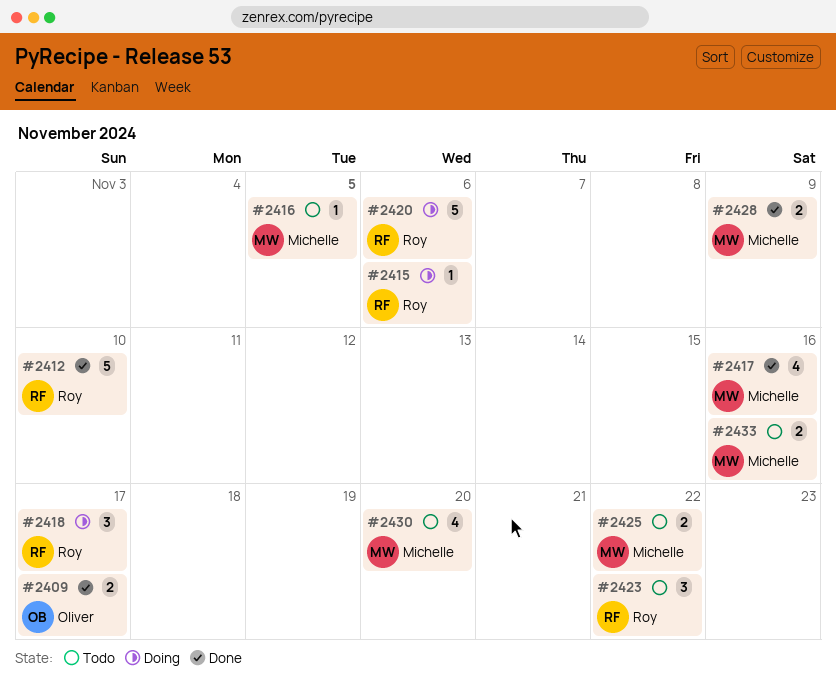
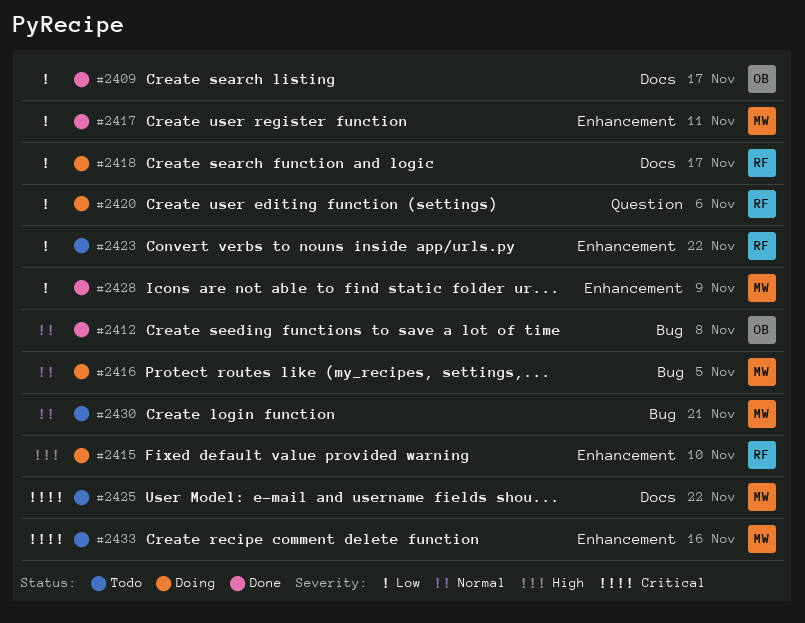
#2412, owner: Roy -> Oliver
#2412, due: Nov 10 -> Nov 8
#2415, due: Nov 6 -> Nov 10
#2416, status: Todo -> Doing
#2417, due: Nov 16 -> Nov 11
#2430, due: Nov 20 -> Nov 21

